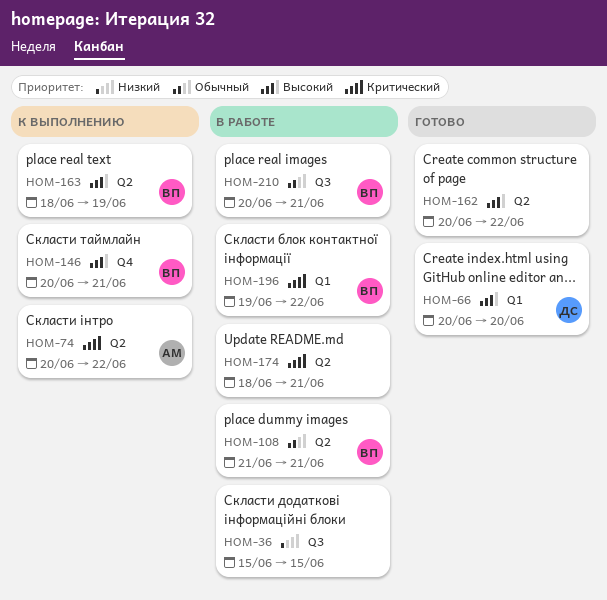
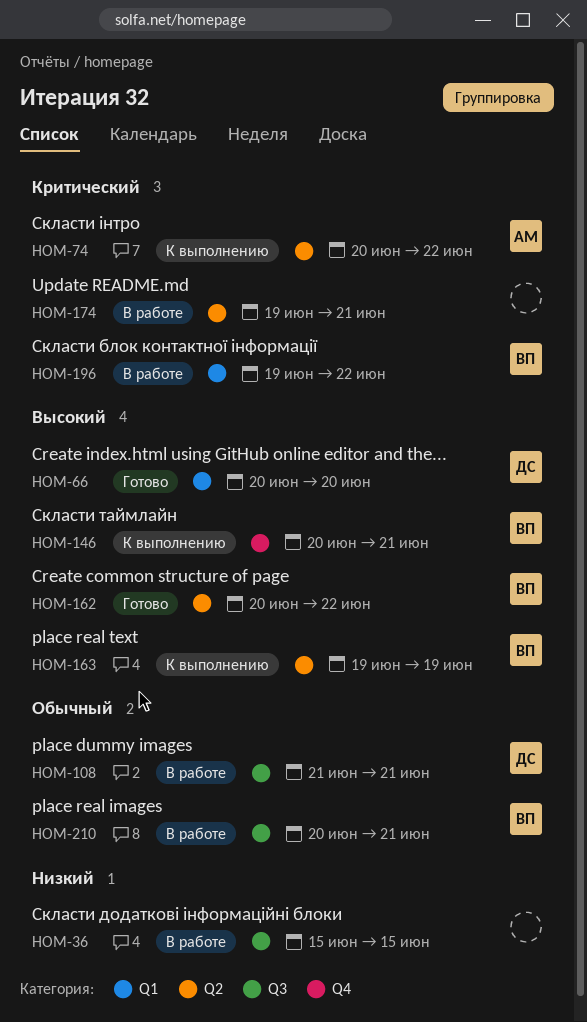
HOM-108, owner: ВП -> ДС
HOM-108, label: Q2 -> Q3
HOM-162, owner: none -> ВП
HOM-163, start: Jun 18 -> Jun 19
HOM-174, start: Jun 18 -> Jun 19

